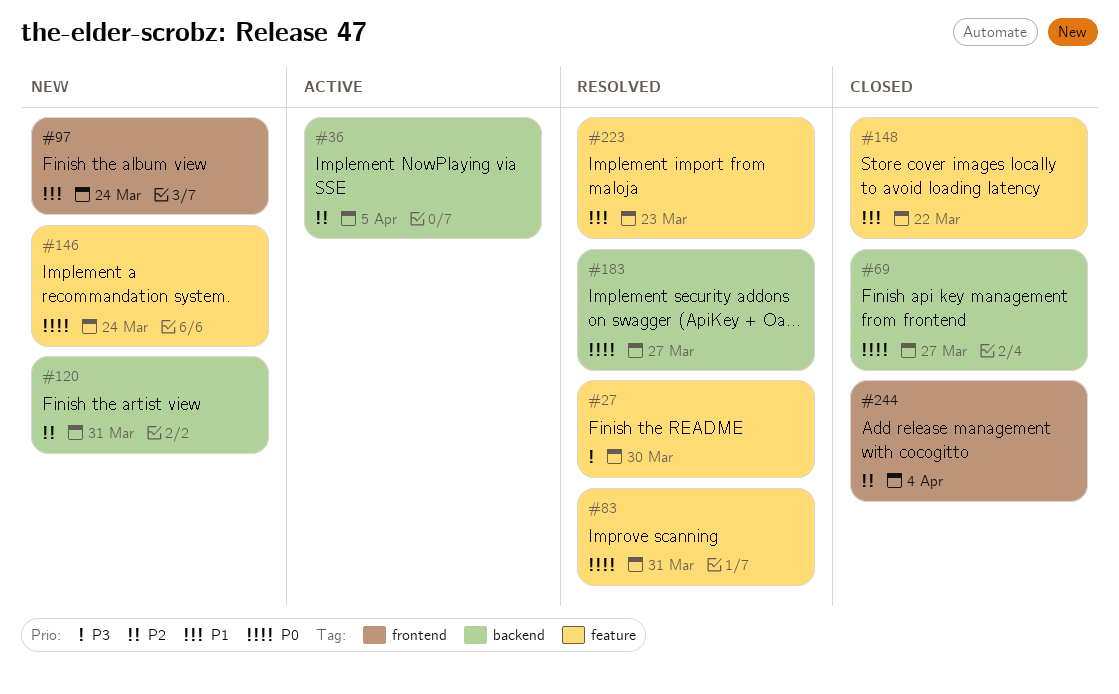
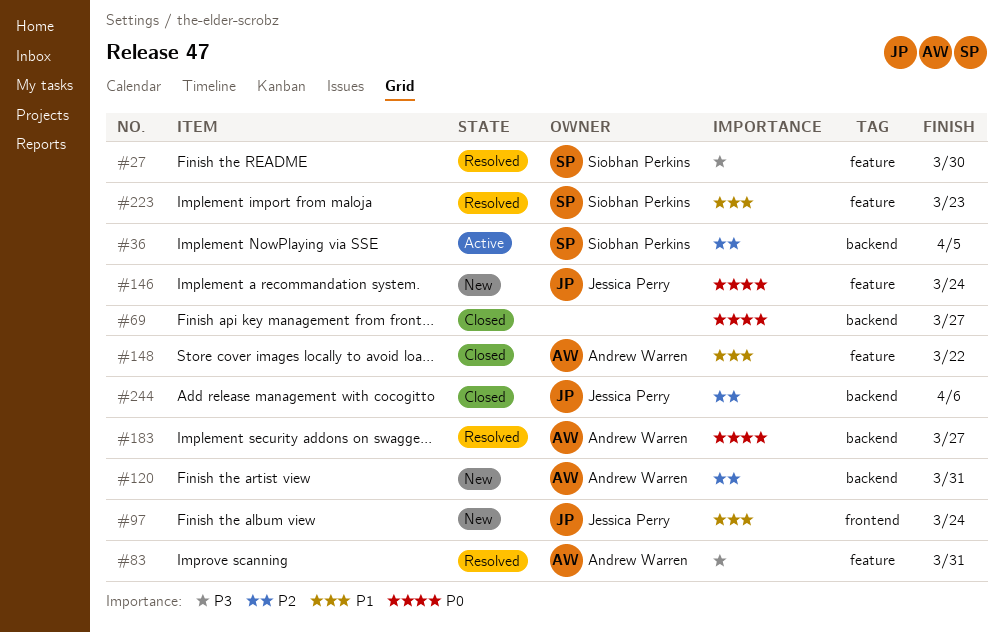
#83, priority: P0 -> P3
#244, label: frontend -> backend
#244, due: Apr 4 -> Apr 6

